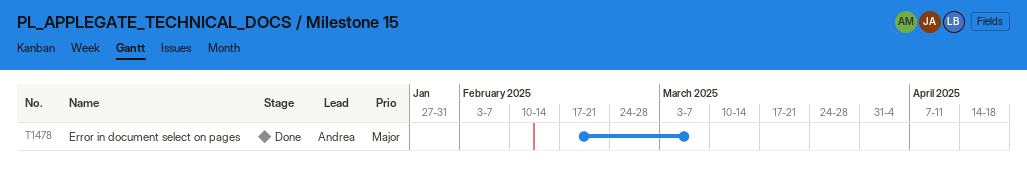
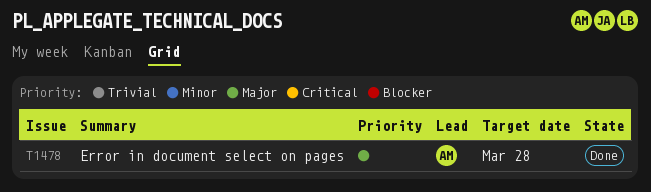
T1478, due: Mar 7 -> Mar 28

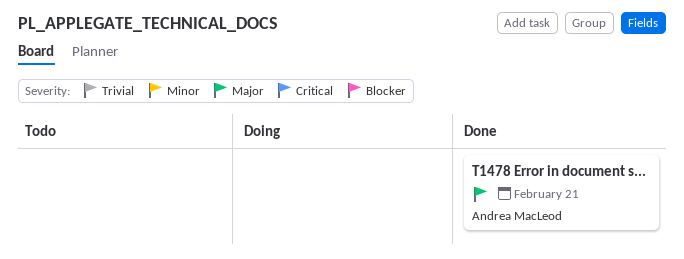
T1478, due: Mar 28 -> Feb 21

